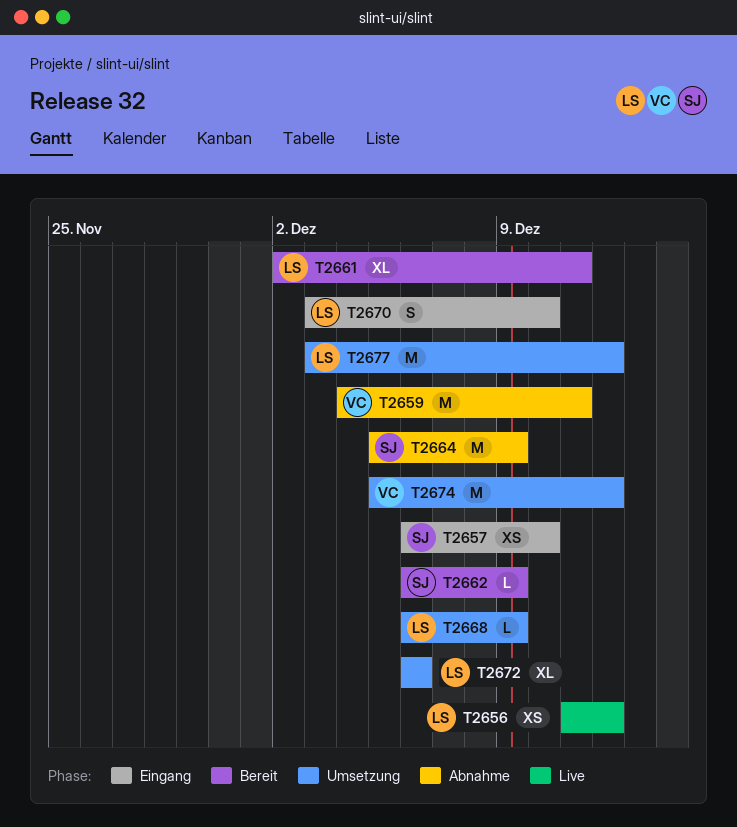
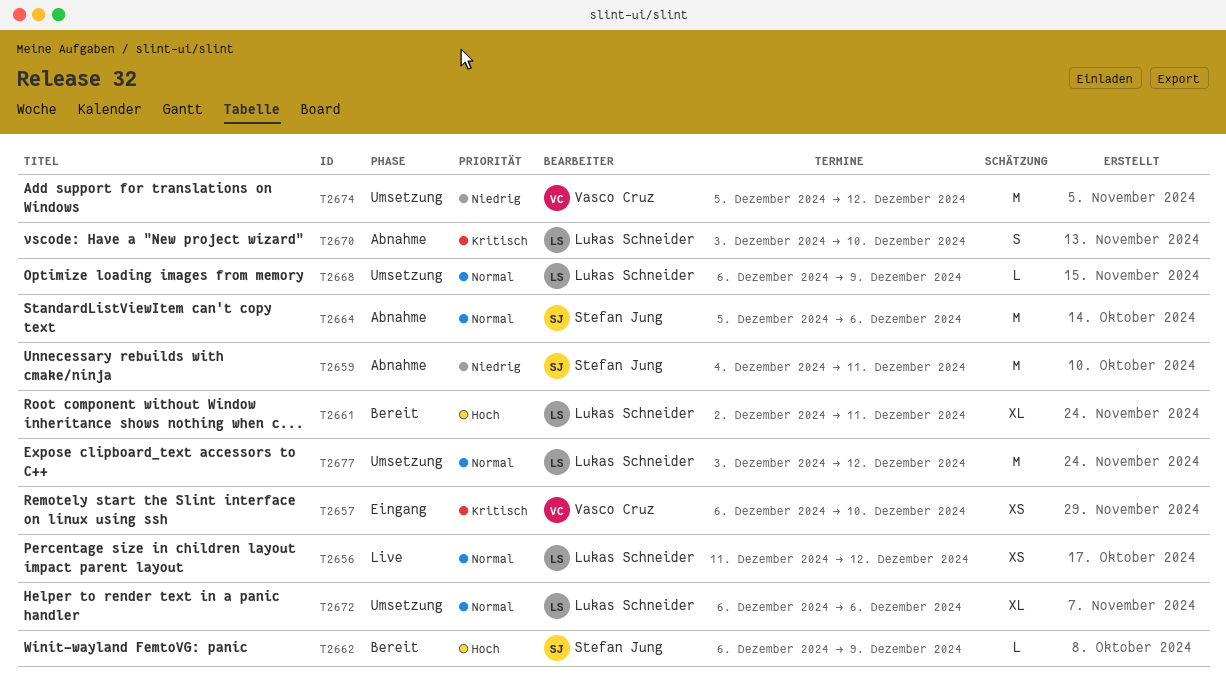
T2657, owner: Stefan Jung -> Vasco Cruz
T2659, owner: Vasco Cruz -> Stefan Jung
T2664, due: Dec 9 -> Dec 6
T2670, status: Eingang -> Abnahme

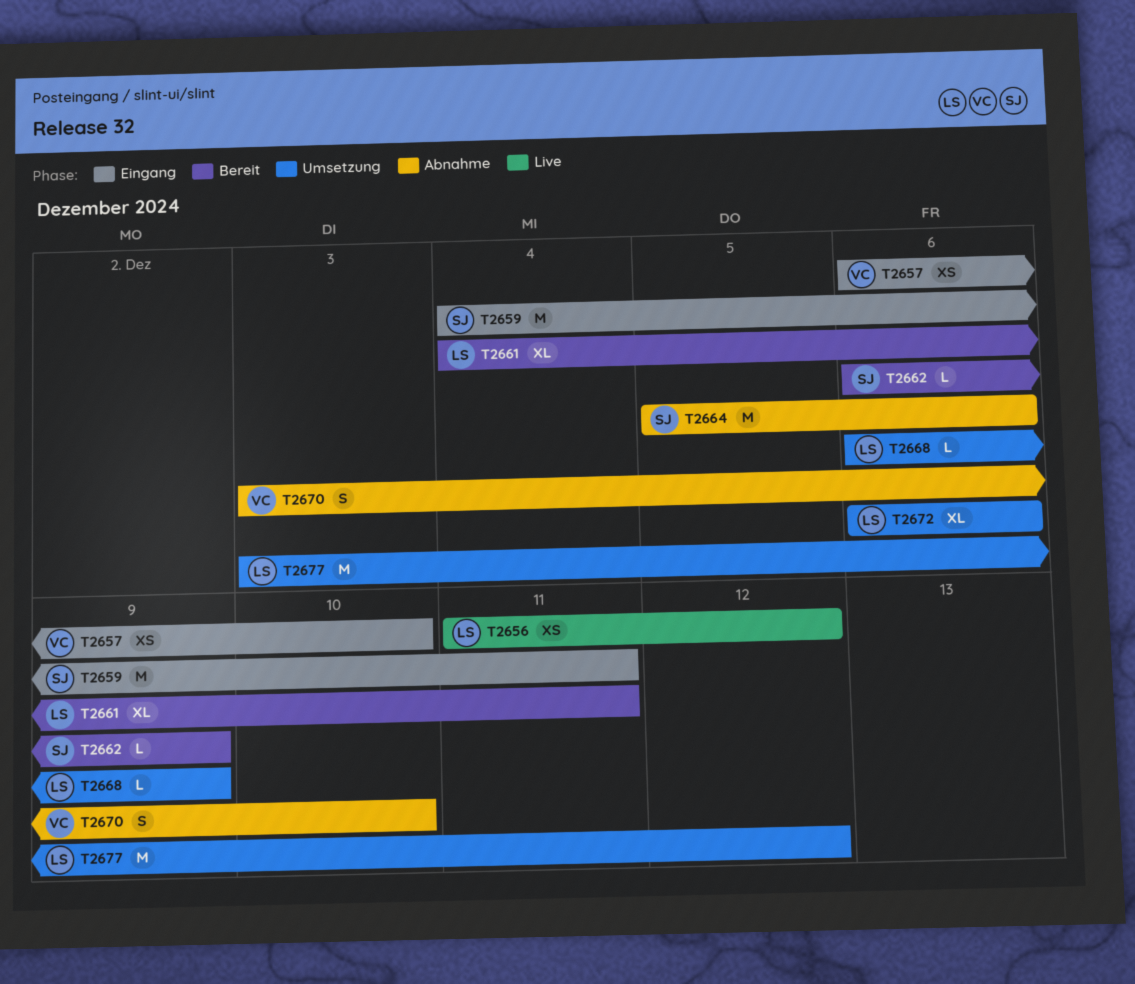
T2659, status: Abnahme -> Eingang
T2661, start: Dec 2 -> Dec 4
T2670, owner: Lukas Schneider -> Vasco Cruz
T2674: present -> none

